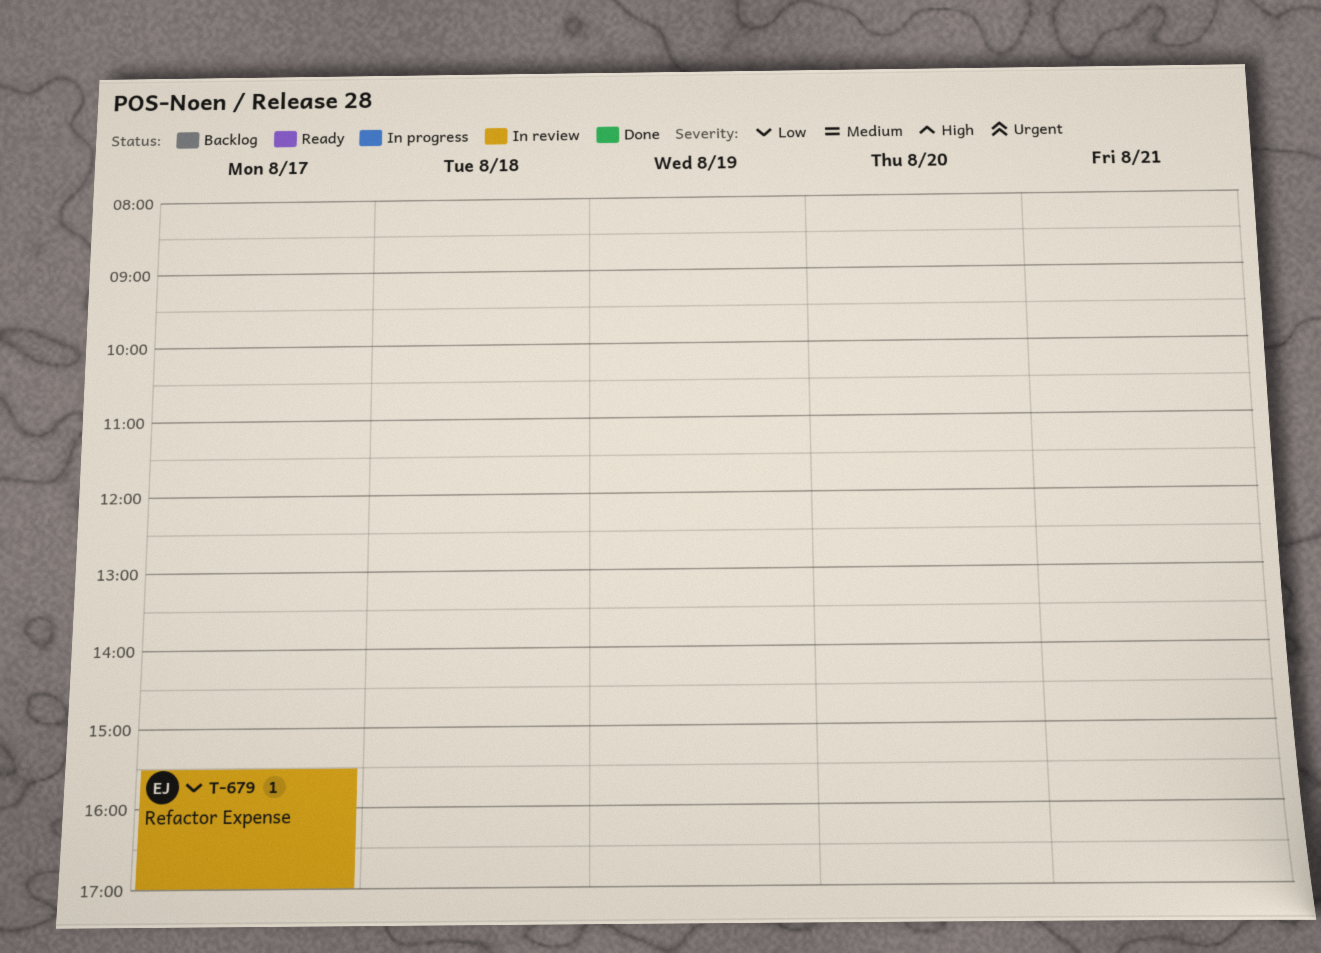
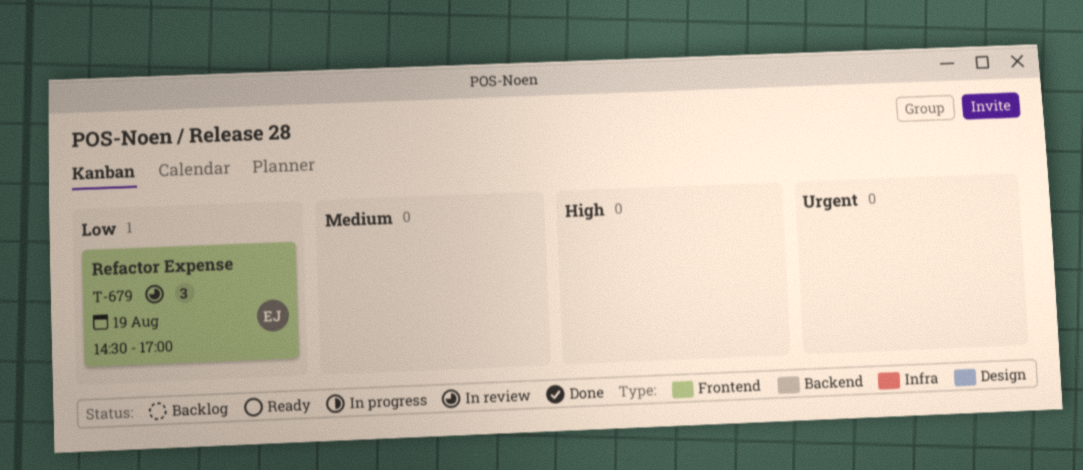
T-679, estimate: 1 -> 3
T-679, day: Aug 17 -> Aug 19
T-679, begins: 15:30 -> 14:30

